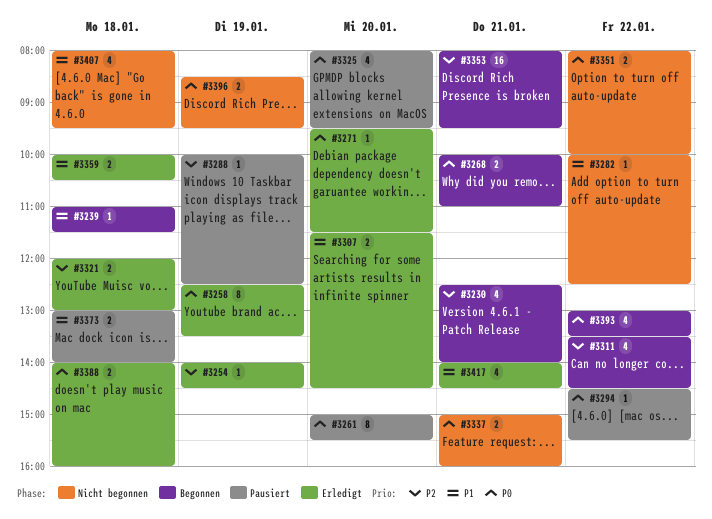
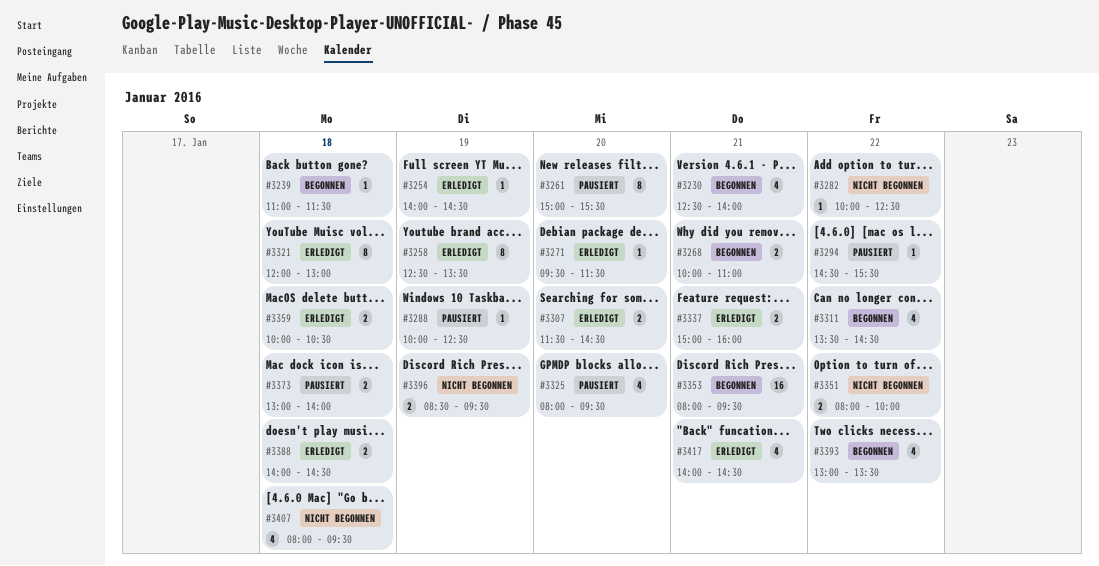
#3321, estimate: 2 -> 8
#3337, status: Nicht begonnen -> Erledigt
#3388, ends: 16:00 -> 14:30

